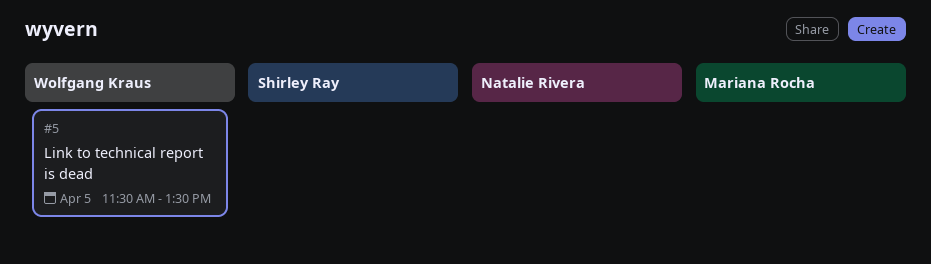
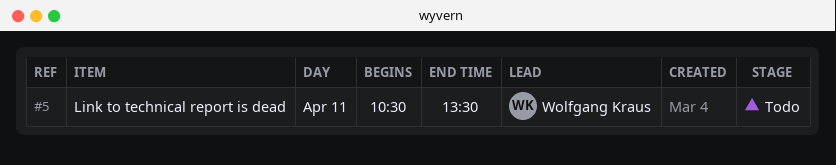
#5, day: Apr 5 -> Apr 11
#5, begins: 11:30 -> 10:30

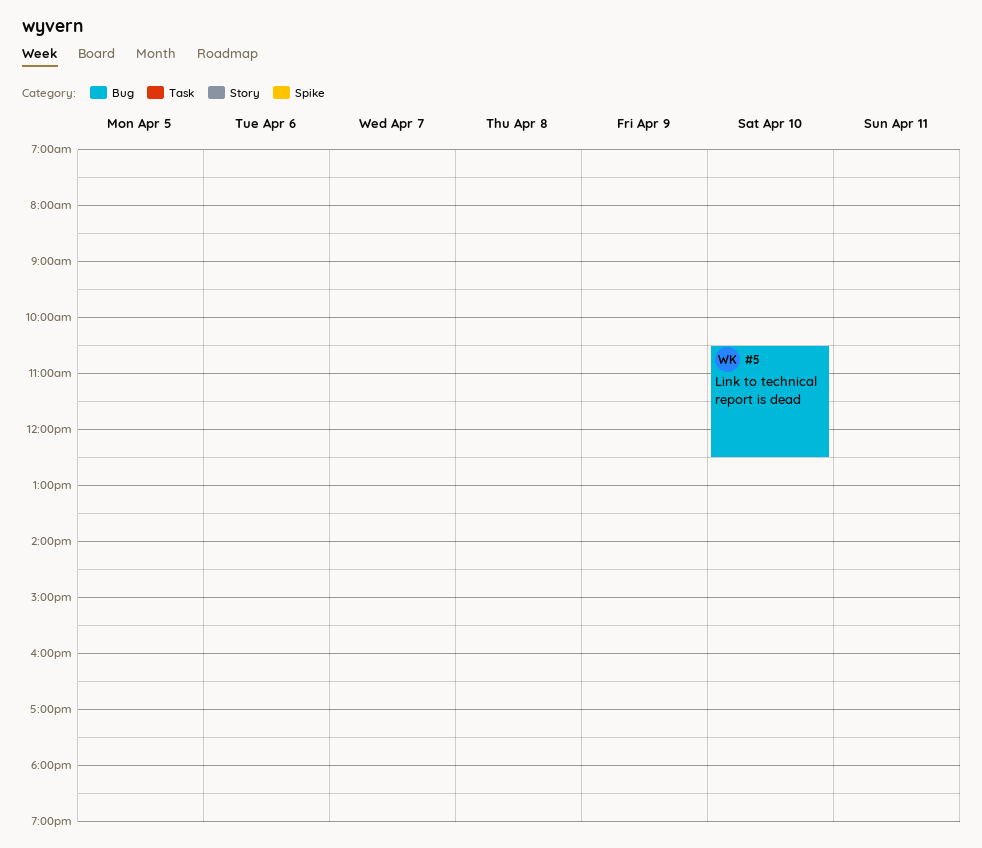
#5, day: Apr 11 -> Apr 10
#5, ends: 13:30 -> 12:30

